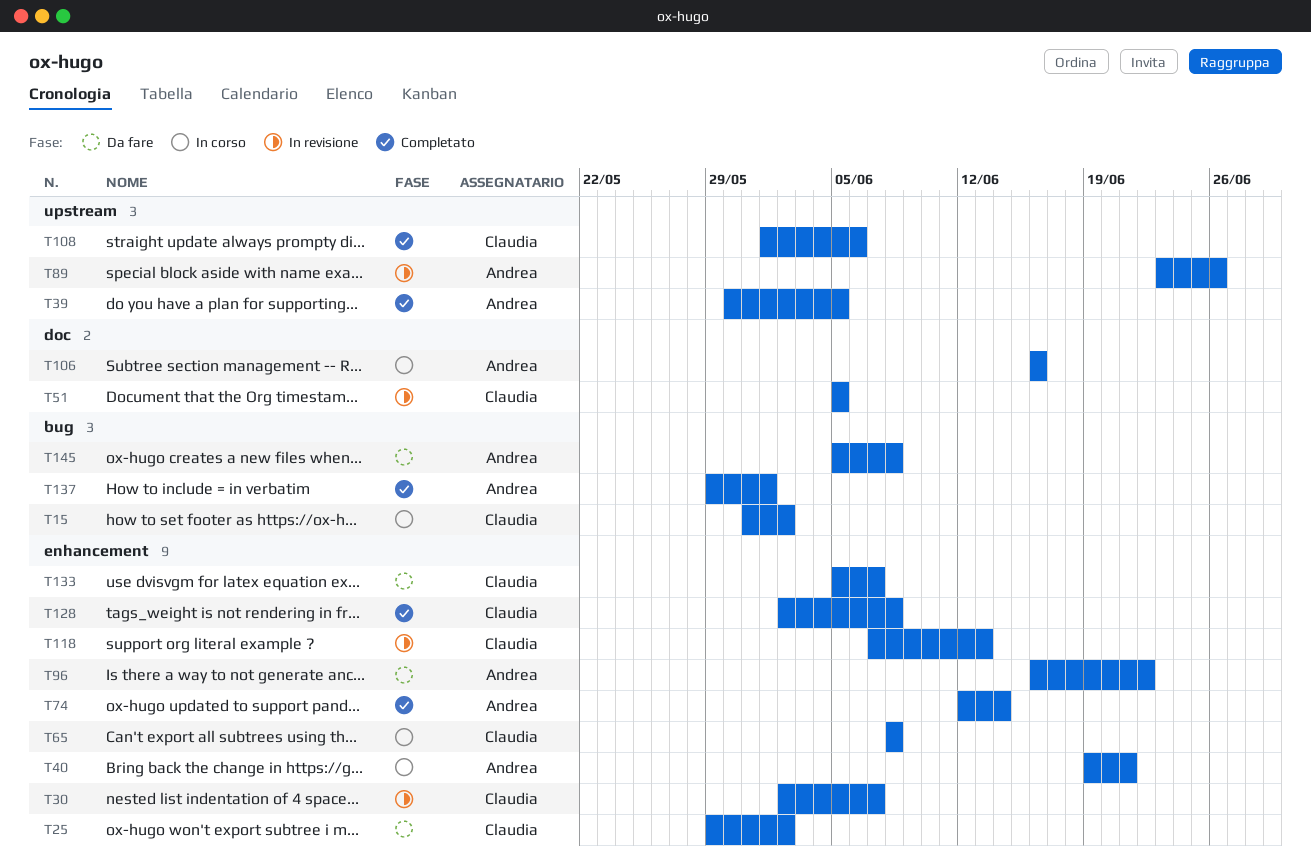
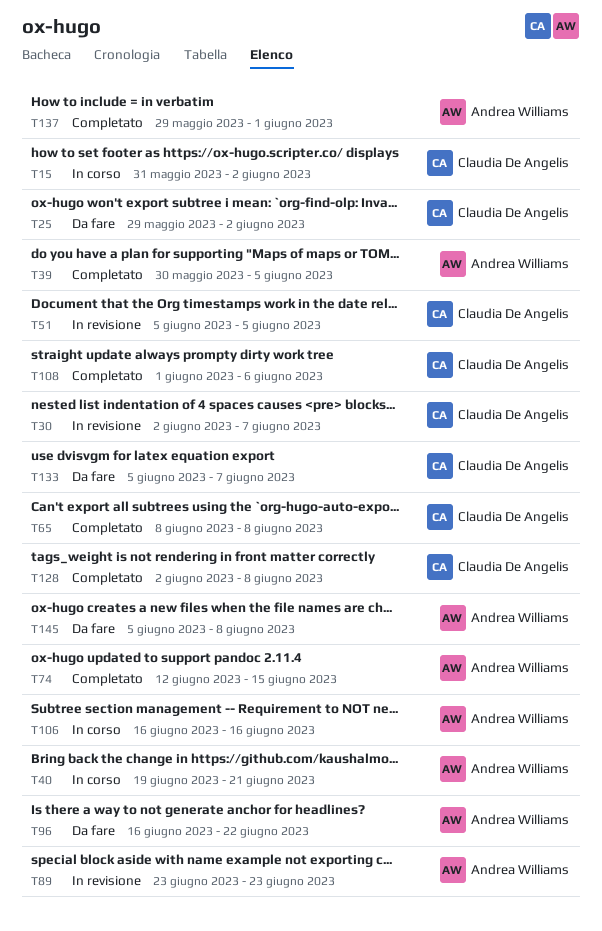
T65, status: In corso -> Completato
T74, due: Jun 14 -> Jun 15
T89, due: Jun 26 -> Jun 23
T118: present -> none

